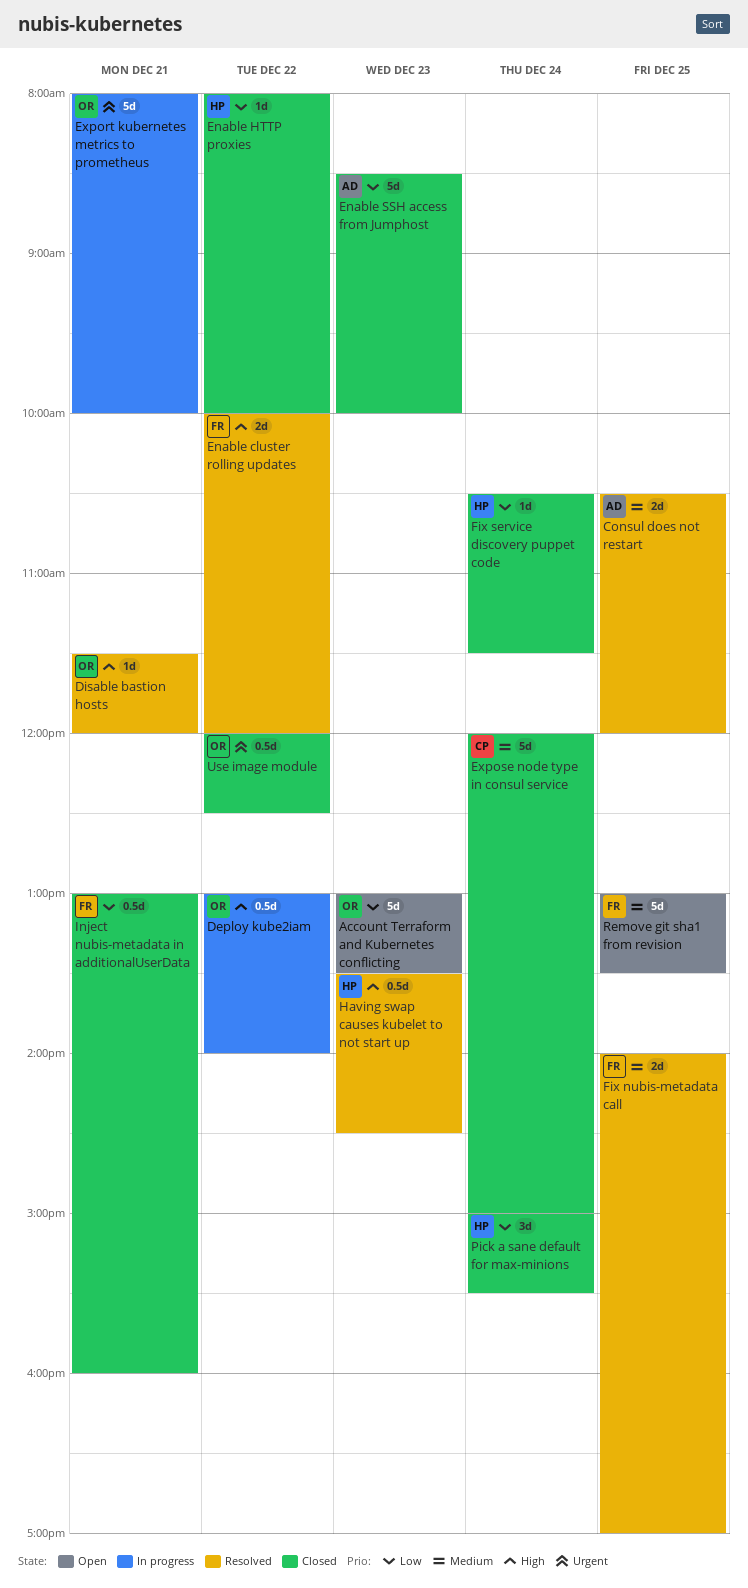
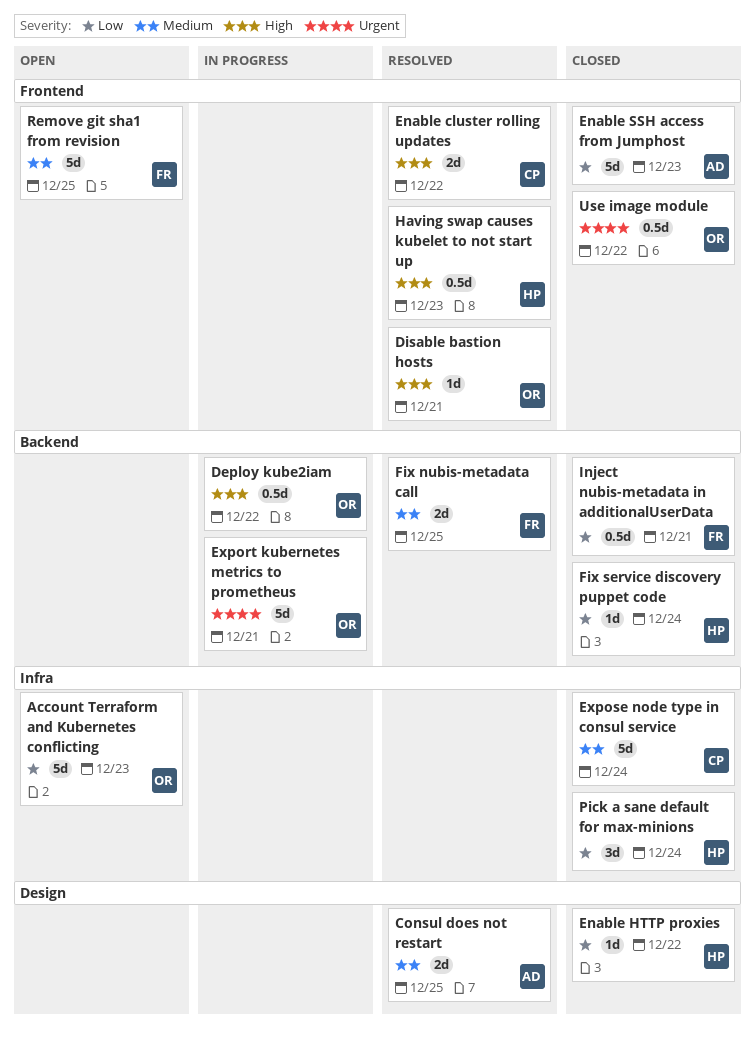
Enable cluster rolling updates, owner: FR -> CP

